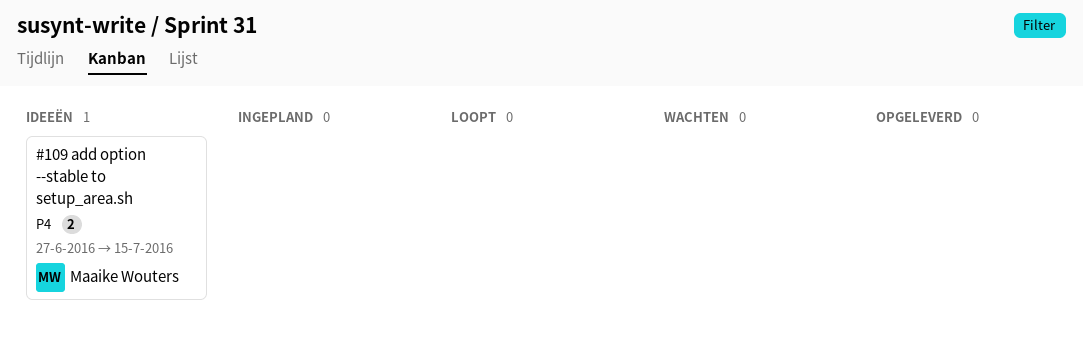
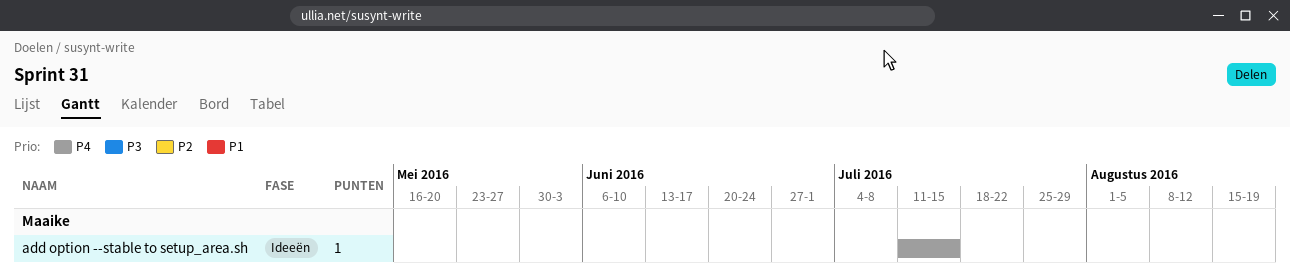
add option --stable to setup_area.sh, estimate: 2 -> 1
add option --stable to setup_area.sh, start: Jun 27 -> Jul 11

